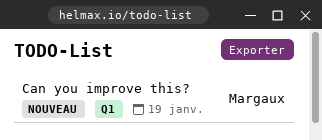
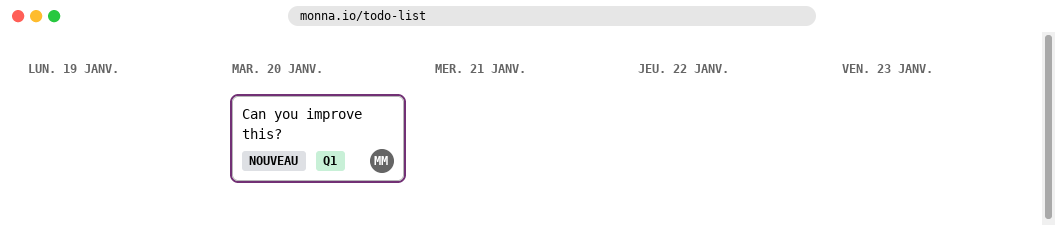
Can you improve this?, due: Jan 19 -> Jan 20

